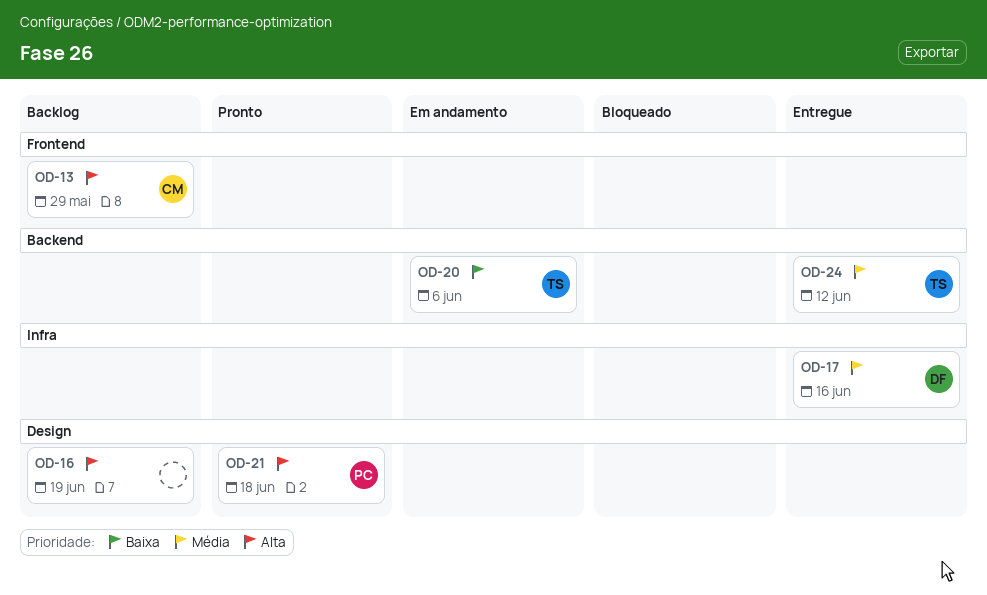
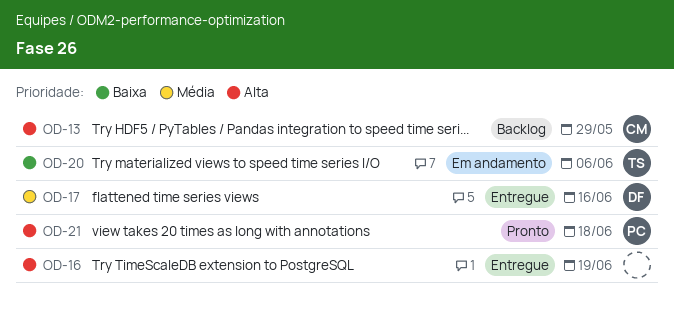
OD-16, status: Backlog -> Entregue
OD-24: present -> none

